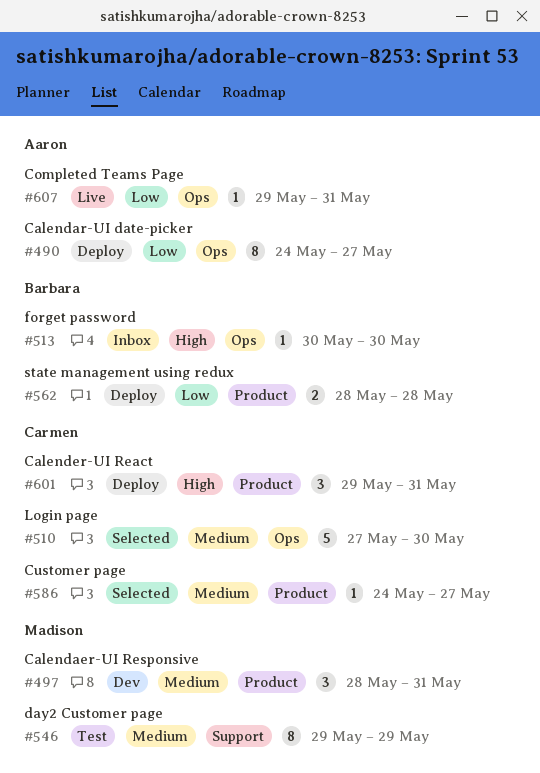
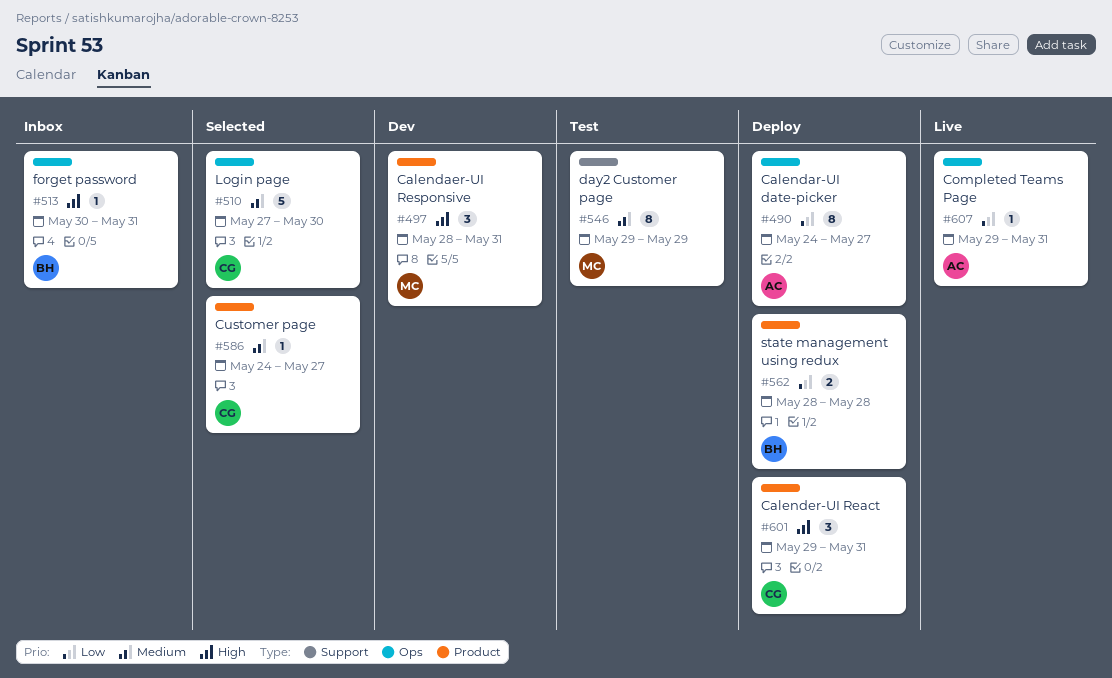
#497, priority: Medium -> High
#513, due: May 30 -> May 31

